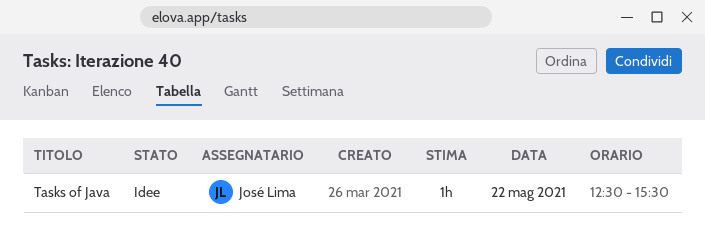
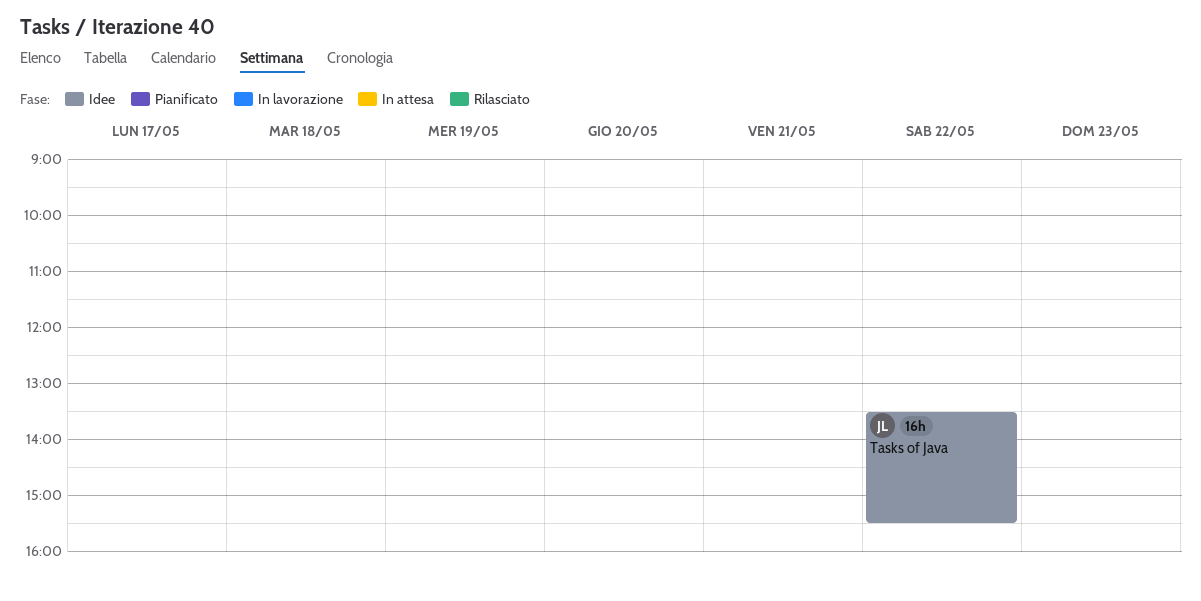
Tasks of Java, estimate: 1h -> 16h
Tasks of Java, begins: 12:30 -> 13:30

